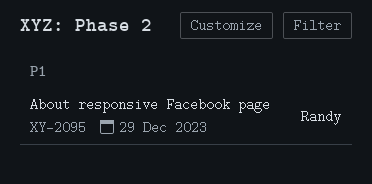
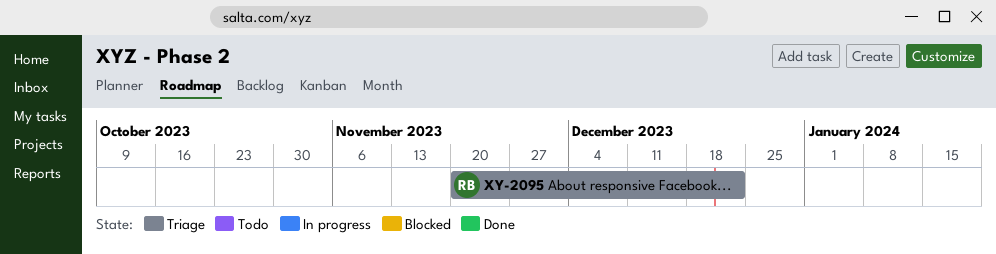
XY-2095, due: Dec 29 -> Dec 22

